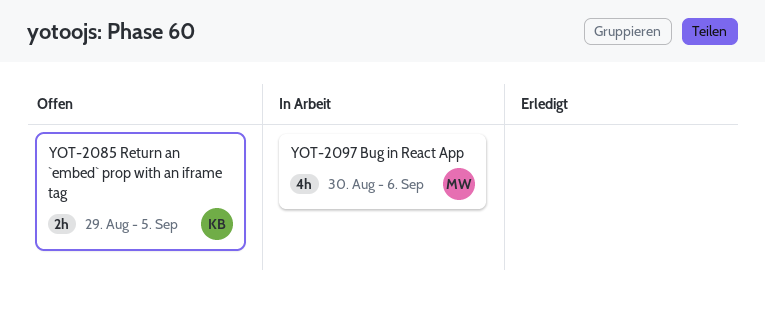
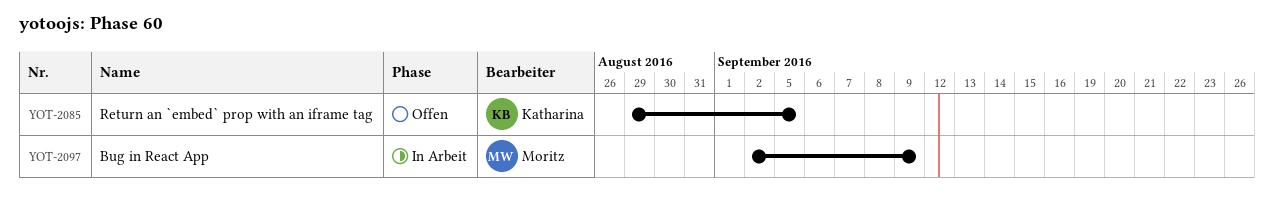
YOT-2097, start: Aug 30 -> Sep 2
YOT-2097, due: Sep 6 -> Sep 9

